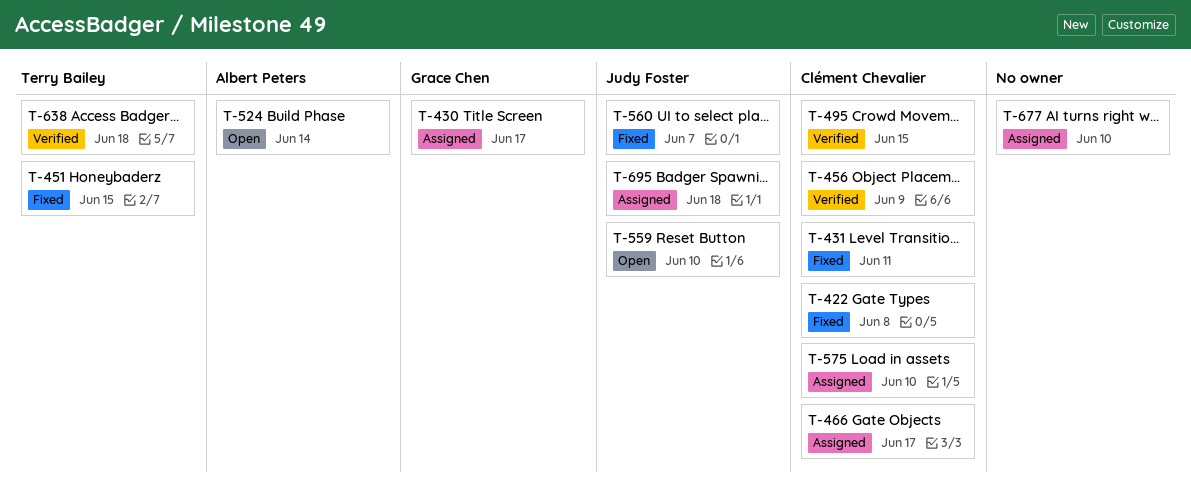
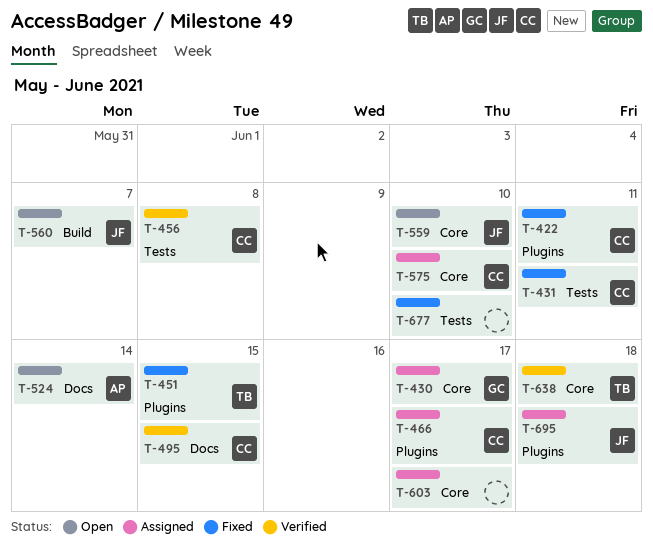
T-422, due: Jun 8 -> Jun 11
T-456, due: Jun 9 -> Jun 8
T-560, status: Fixed -> Open
T-603: none -> present
T-677, status: Assigned -> Fixed

